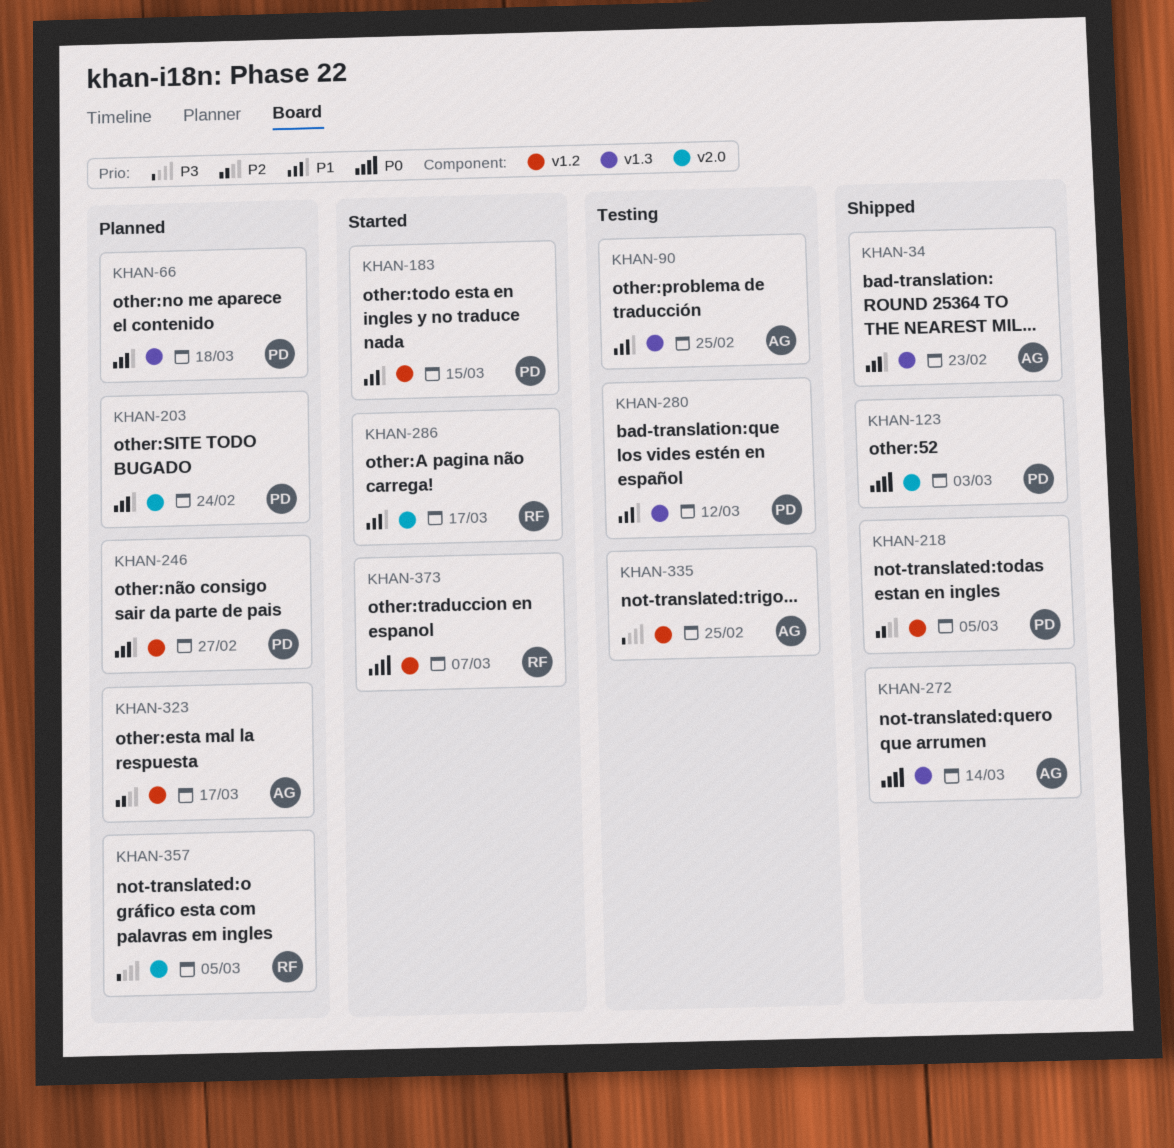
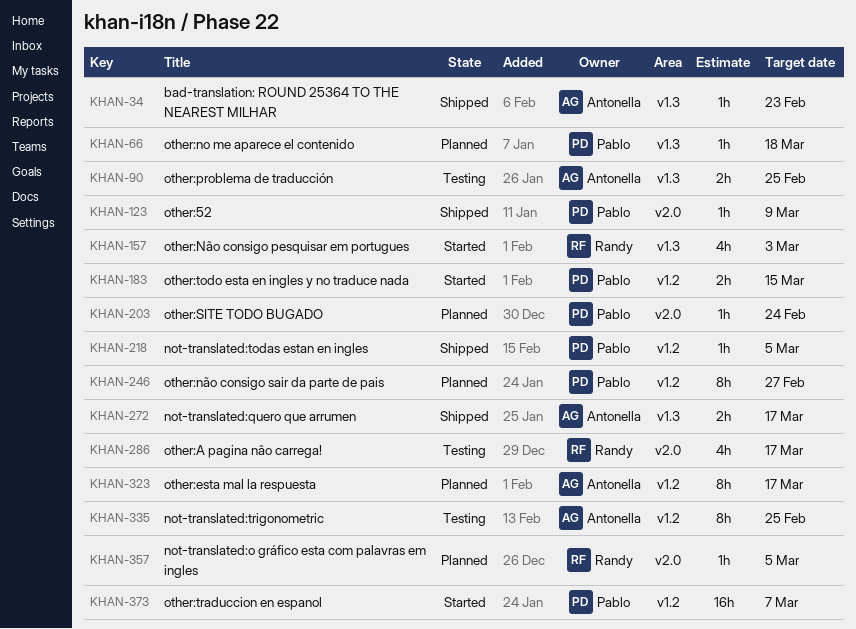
KHAN-123, due: Mar 3 -> Mar 9
KHAN-157: none -> present
KHAN-272, due: Mar 14 -> Mar 17
KHAN-280: present -> none
KHAN-286, status: Started -> Testing
KHAN-373, owner: Randy -> Pablo

